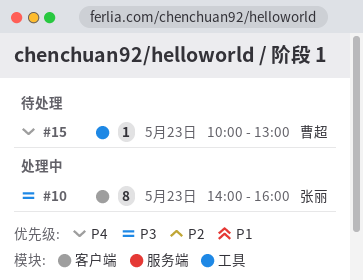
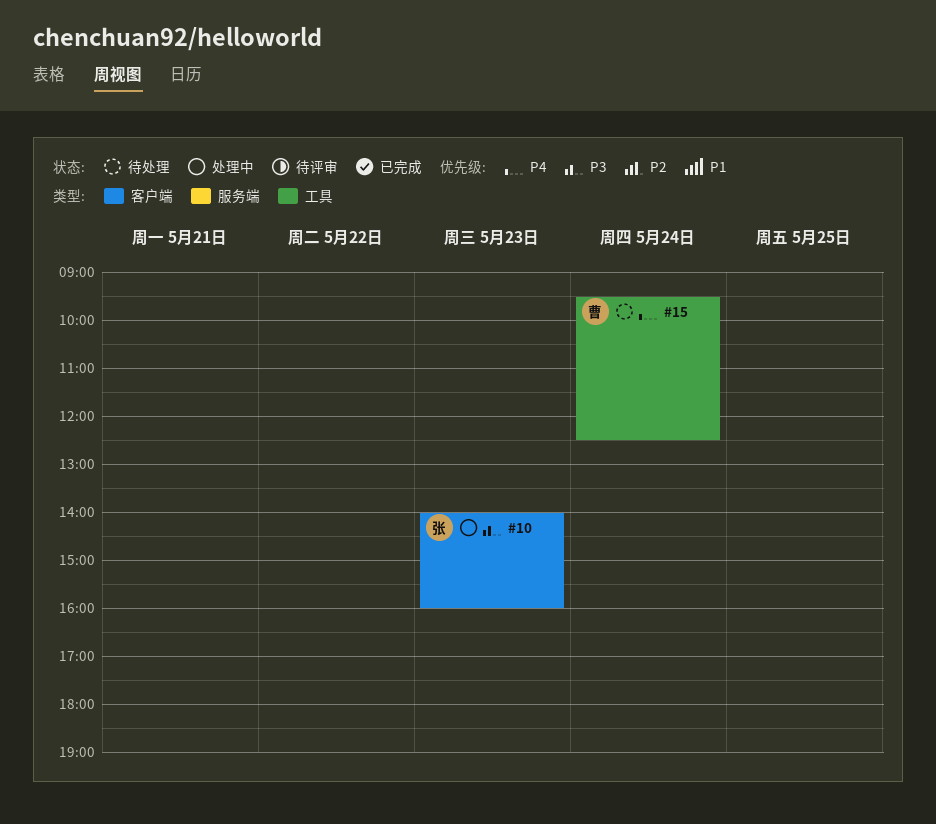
#15, day: May 23 -> May 24
#15, begins: 10:00 -> 09:30
#15, ends: 13:00 -> 12:30

